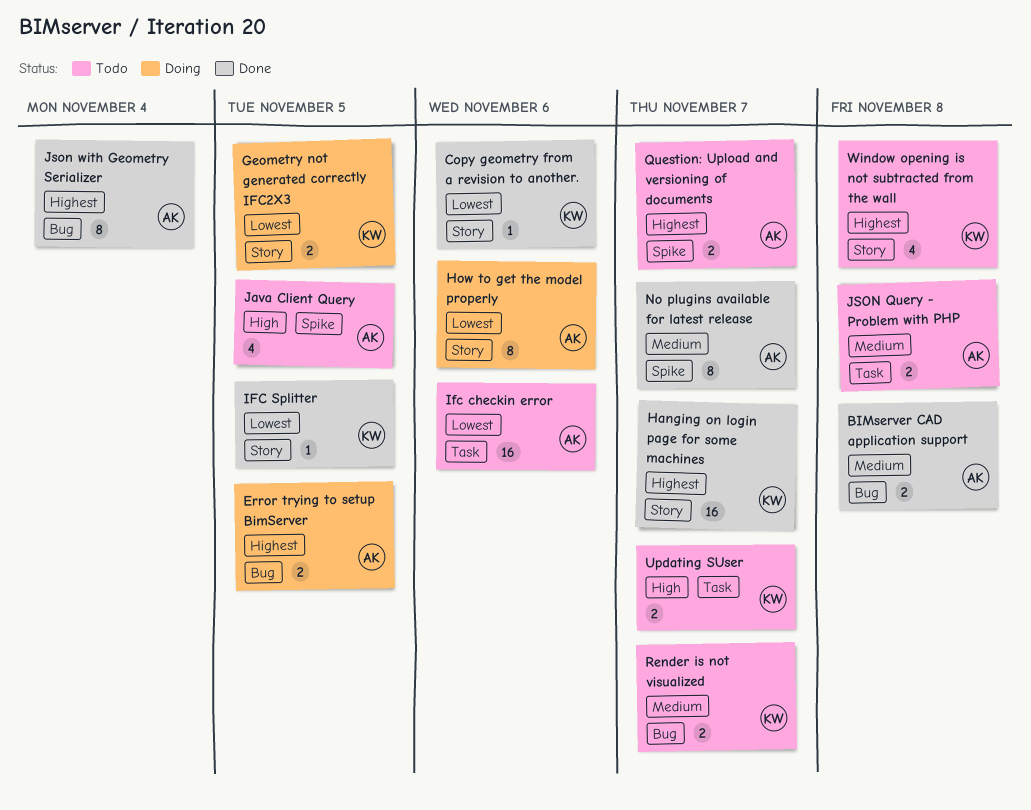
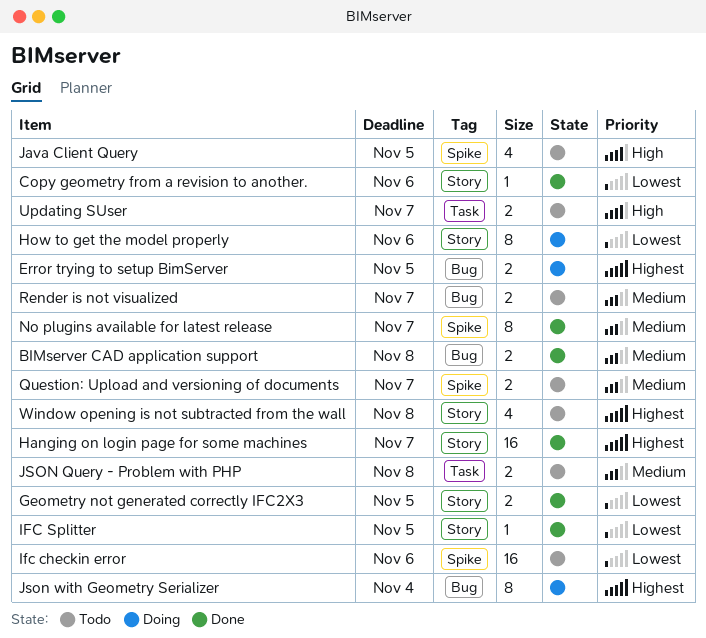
Geometry not generated correctly IFC2X3, status: Doing -> Done
Ifc checkin error, label: Task -> Spike
Json with Geometry Serializer, status: Done -> Doing
Question: Upload and versioning of documents, priority: Highest -> Medium

